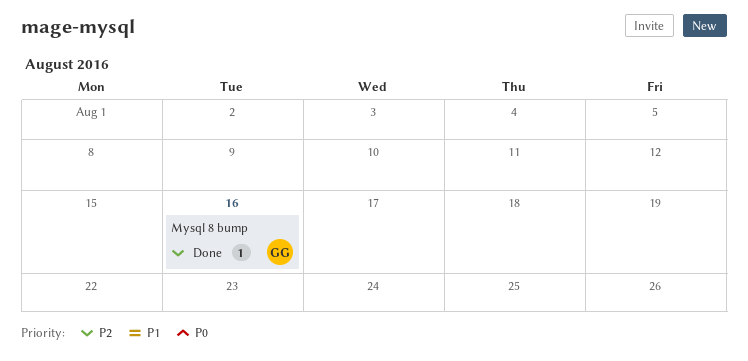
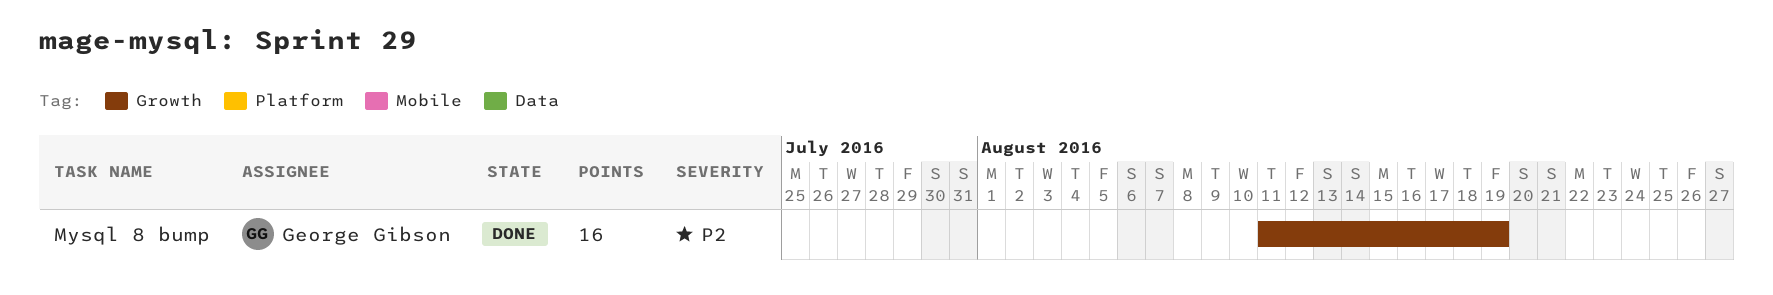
Mysql 8 bump, estimate: 1 -> 16
Mysql 8 bump, due: Aug 16 -> Aug 19

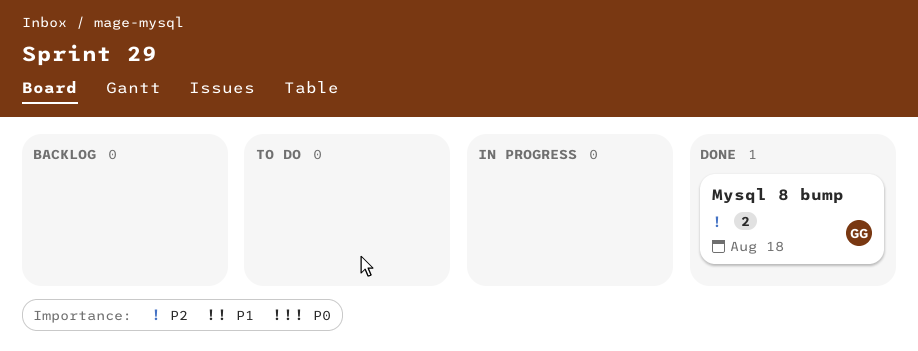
Mysql 8 bump, estimate: 16 -> 2
Mysql 8 bump, due: Aug 19 -> Aug 18

